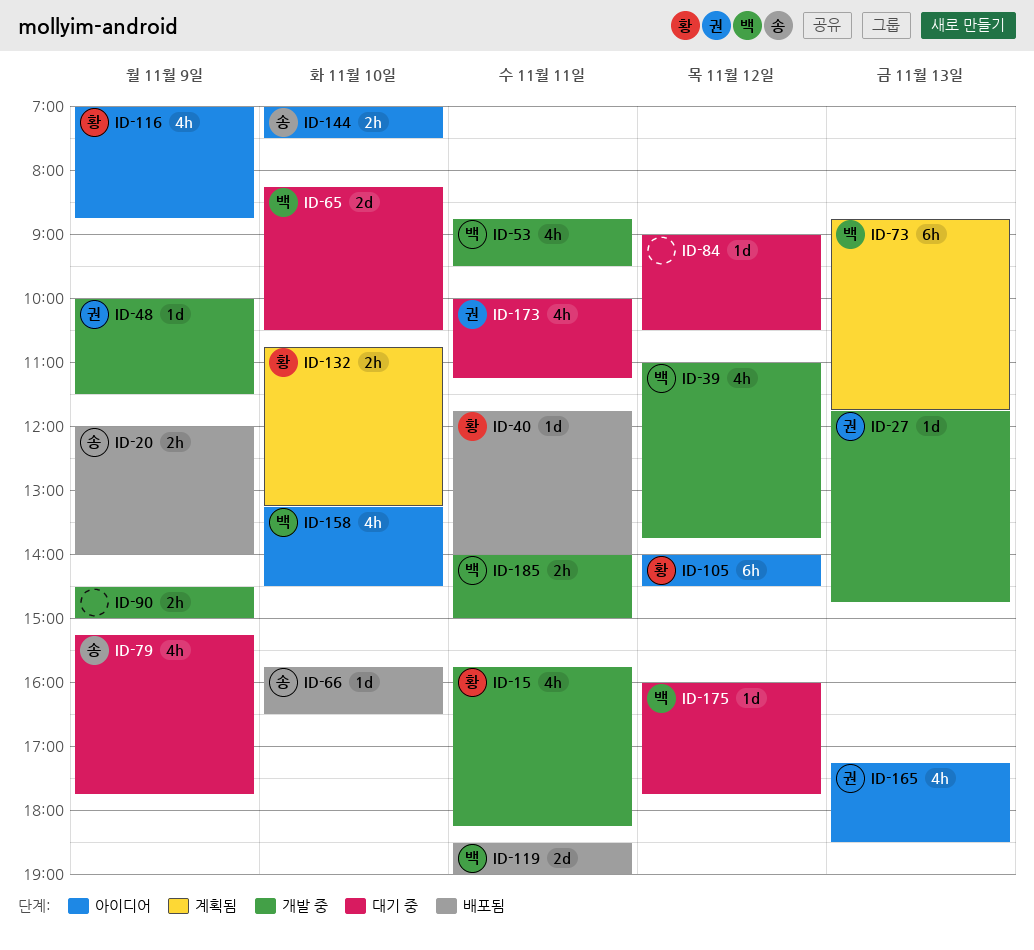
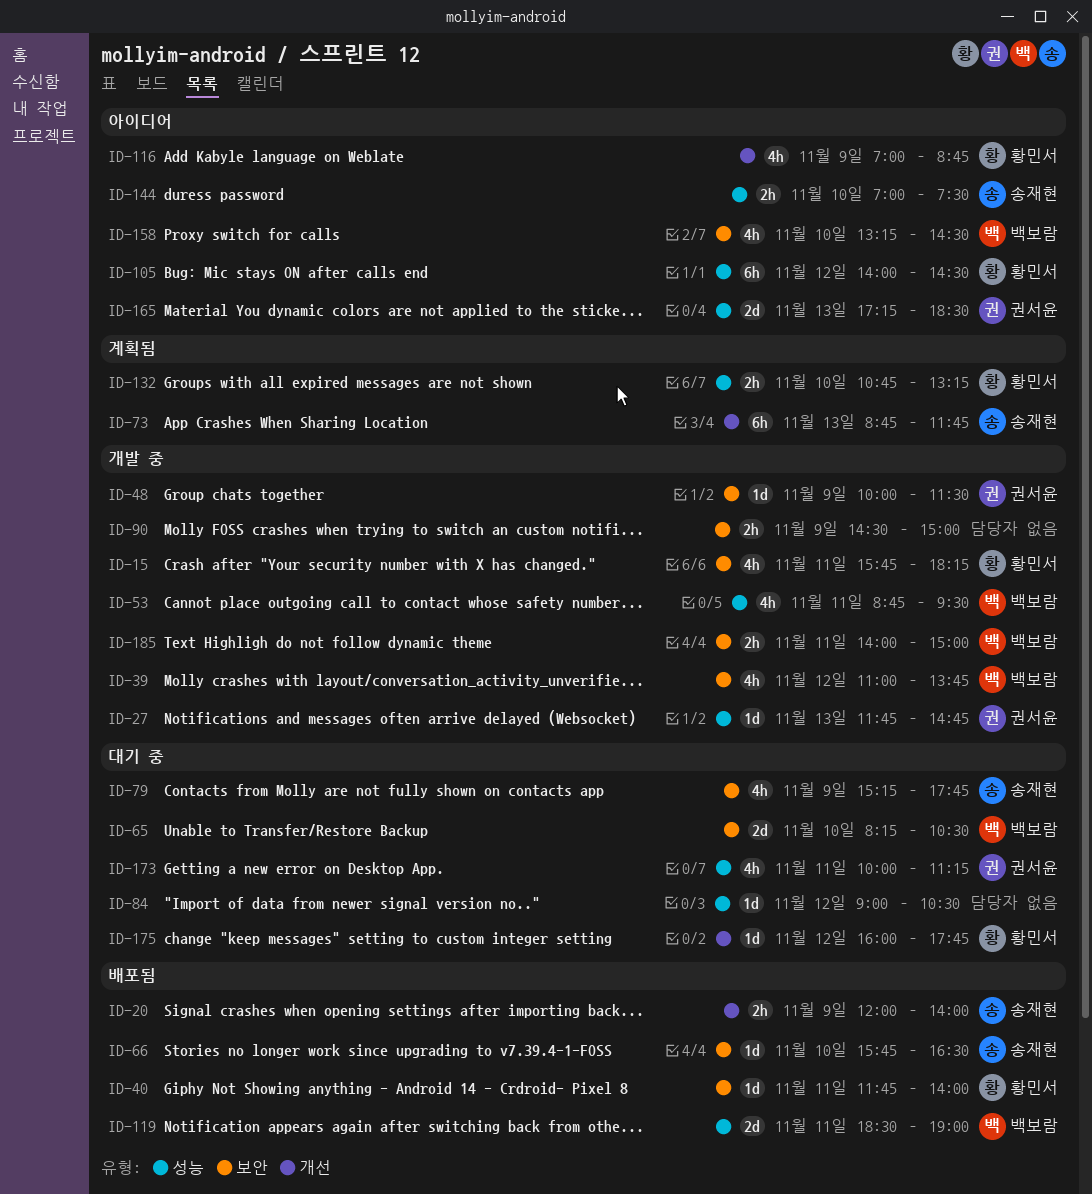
ID-73, owner: 백보람 -> 송재현
ID-165, estimate: 4h -> 2d
ID-175, owner: 백보람 -> 황민서

